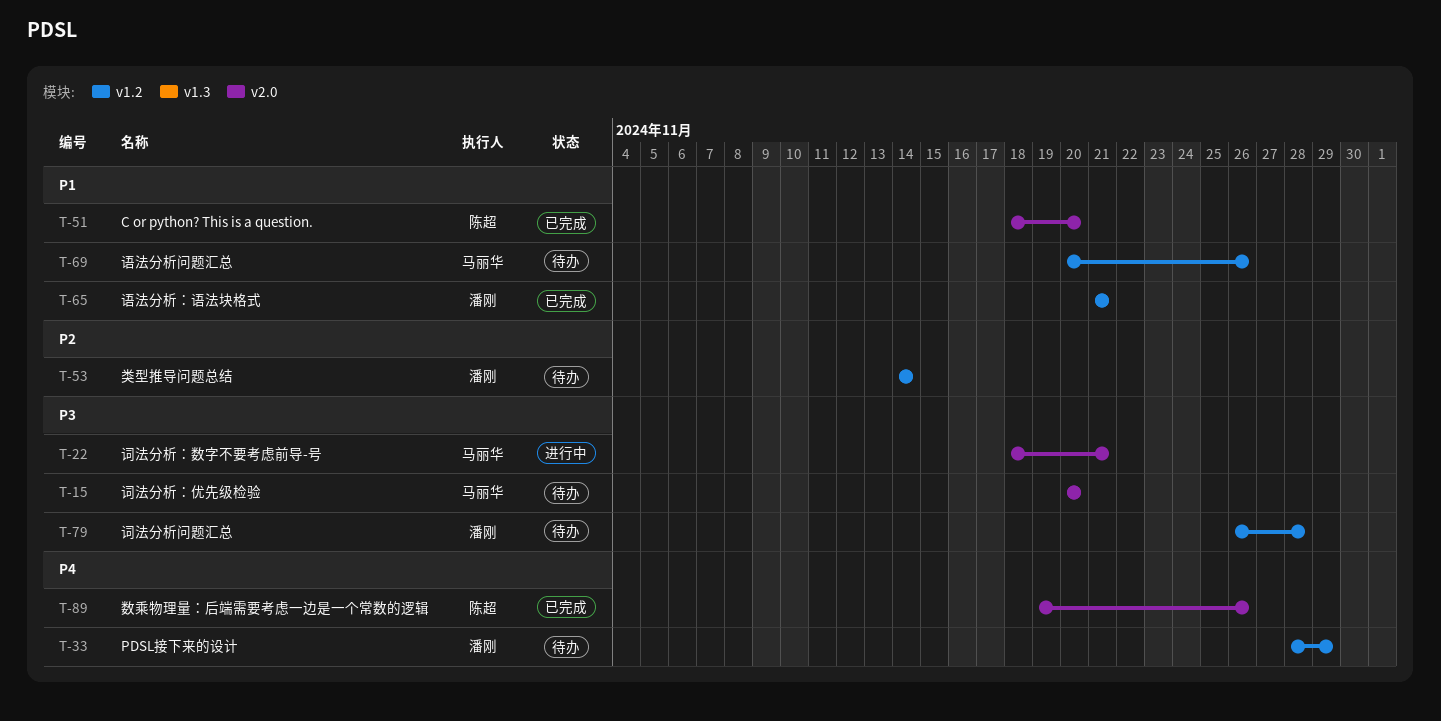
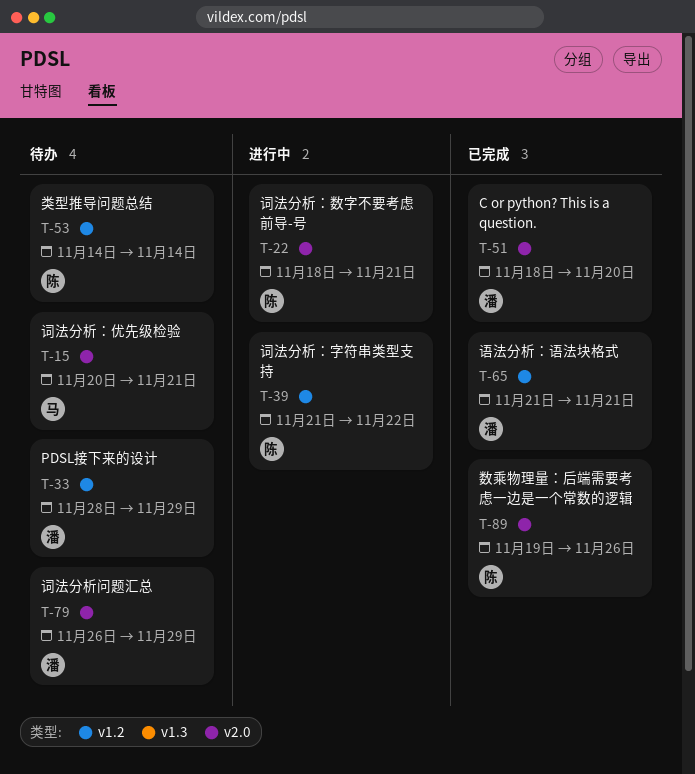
T-15, due: Nov 20 -> Nov 21
T-22, owner: 马丽华 -> 陈超
T-39: none -> present
T-51, owner: 陈超 -> 潘刚
T-53, owner: 潘刚 -> 陈超
T-69: present -> none
T-79, label: v1.2 -> v2.0
T-79, due: Nov 28 -> Nov 29

